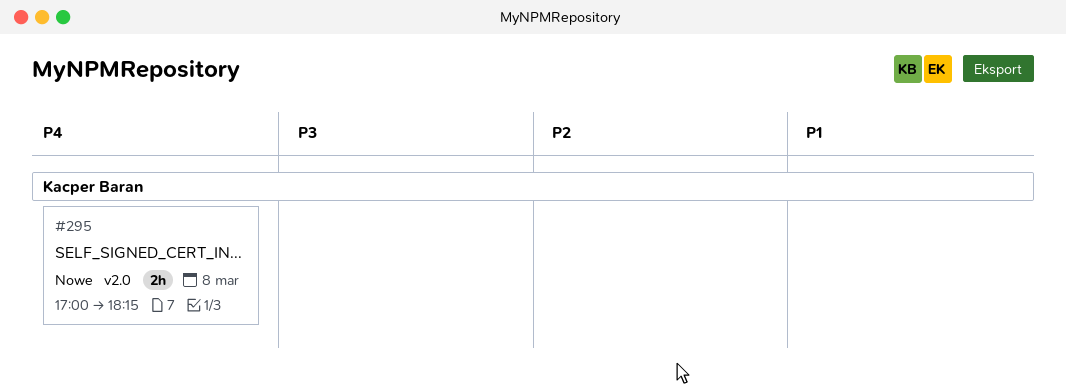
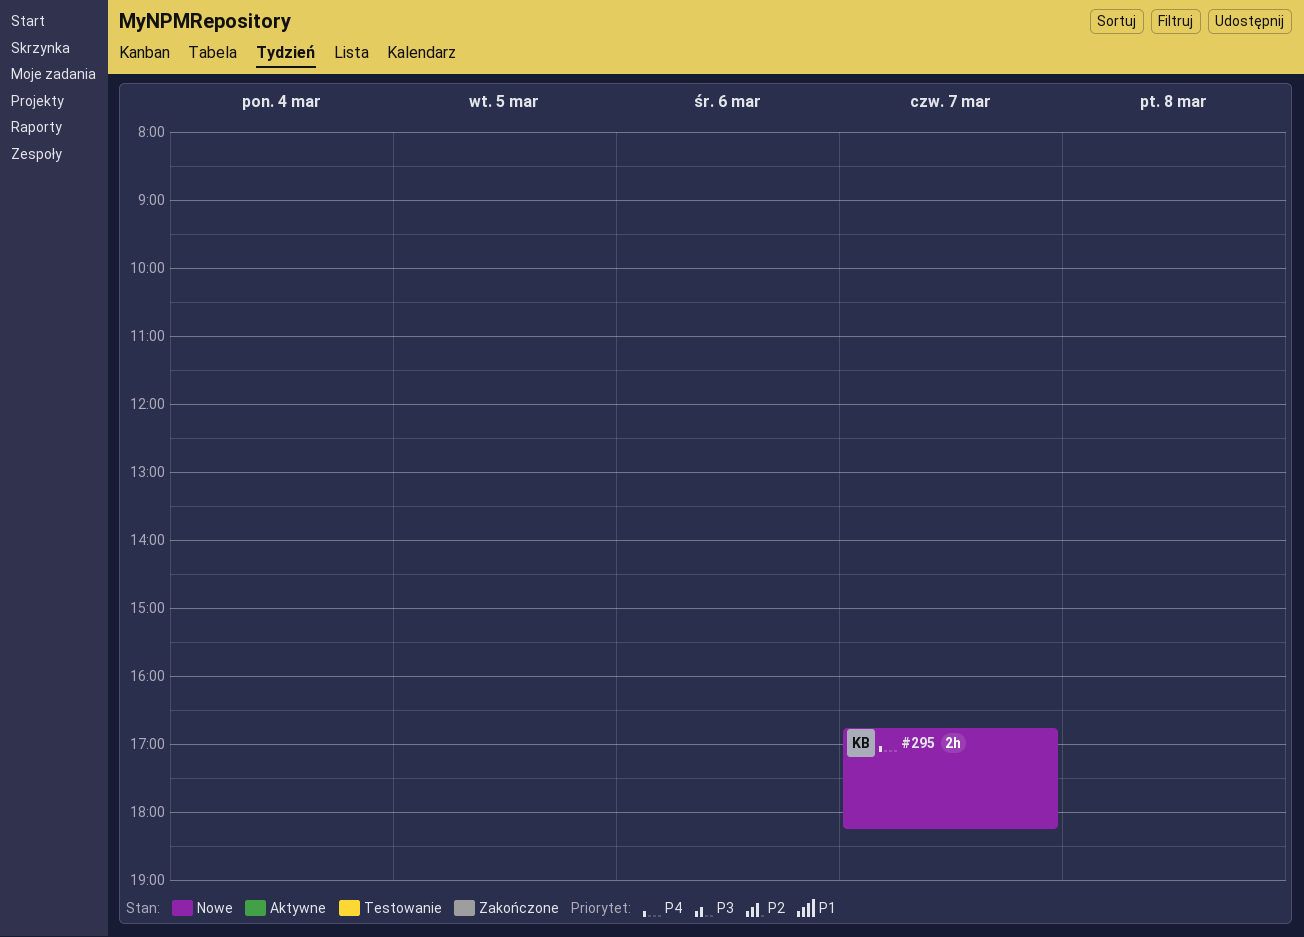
#295, day: Mar 8 -> Mar 7
#295, begins: 17:00 -> 16:45

